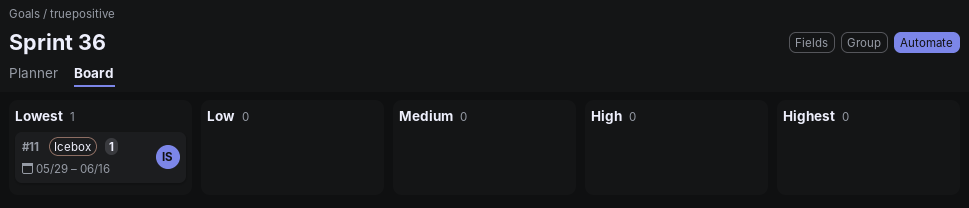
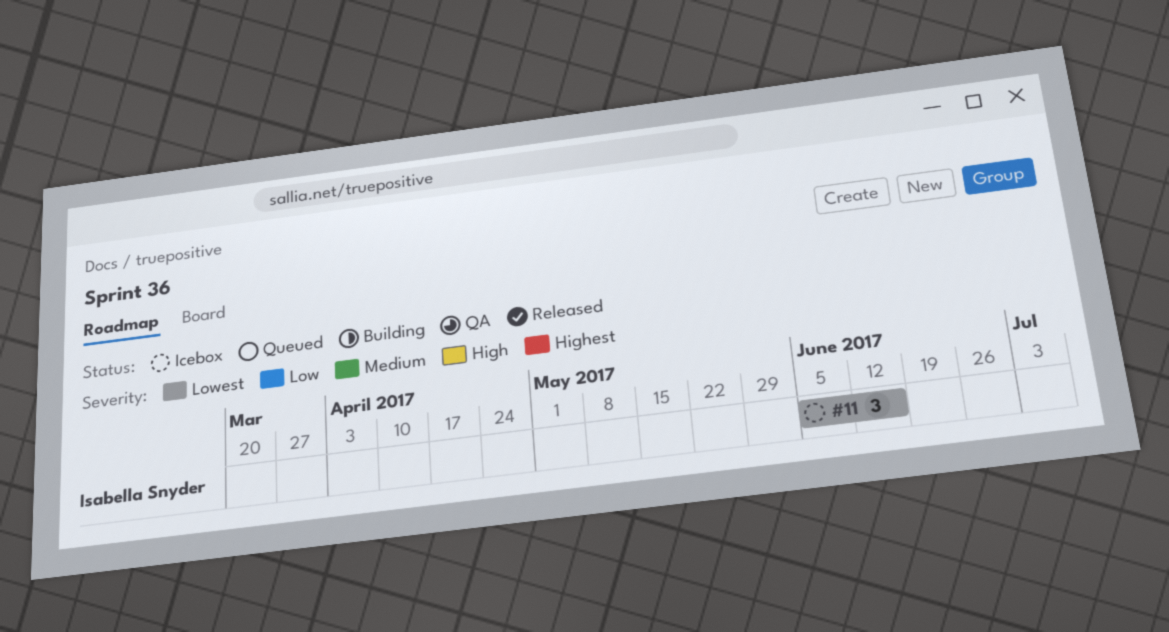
#11, estimate: 1 -> 3
#11, start: May 29 -> Jun 5

